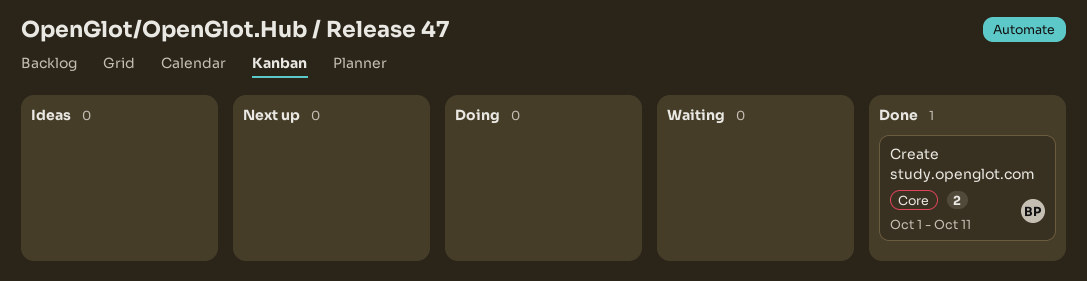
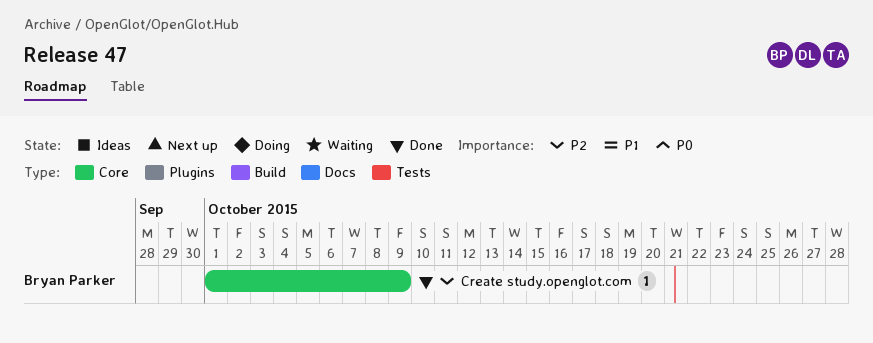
Create study.openglot.com, estimate: 2 -> 1
Create study.openglot.com, due: Oct 11 -> Oct 9

